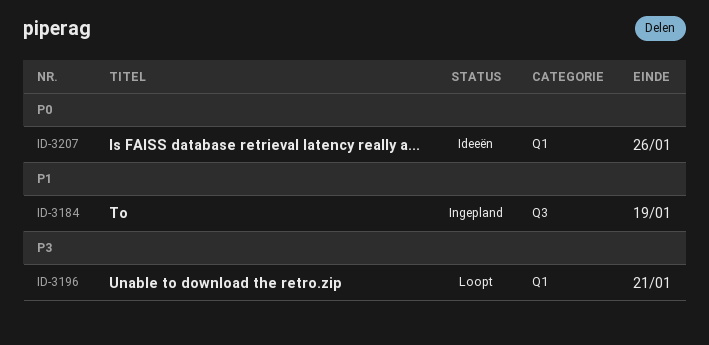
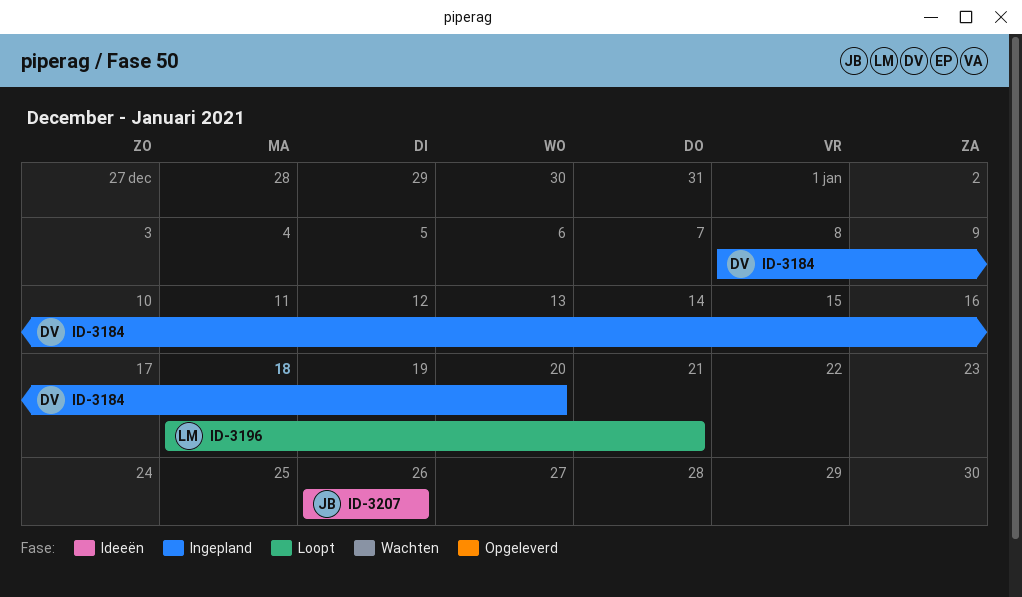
ID-3184, due: Jan 19 -> Jan 20

